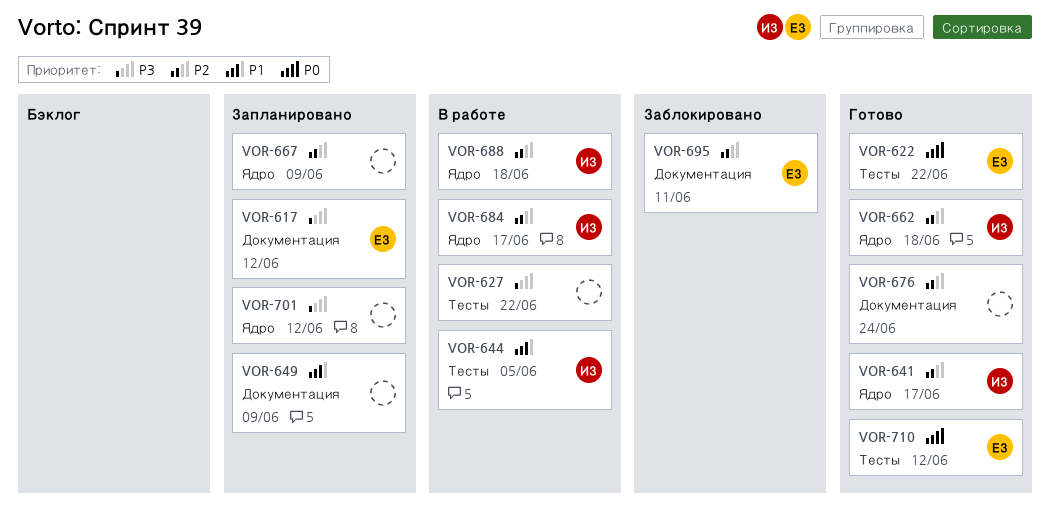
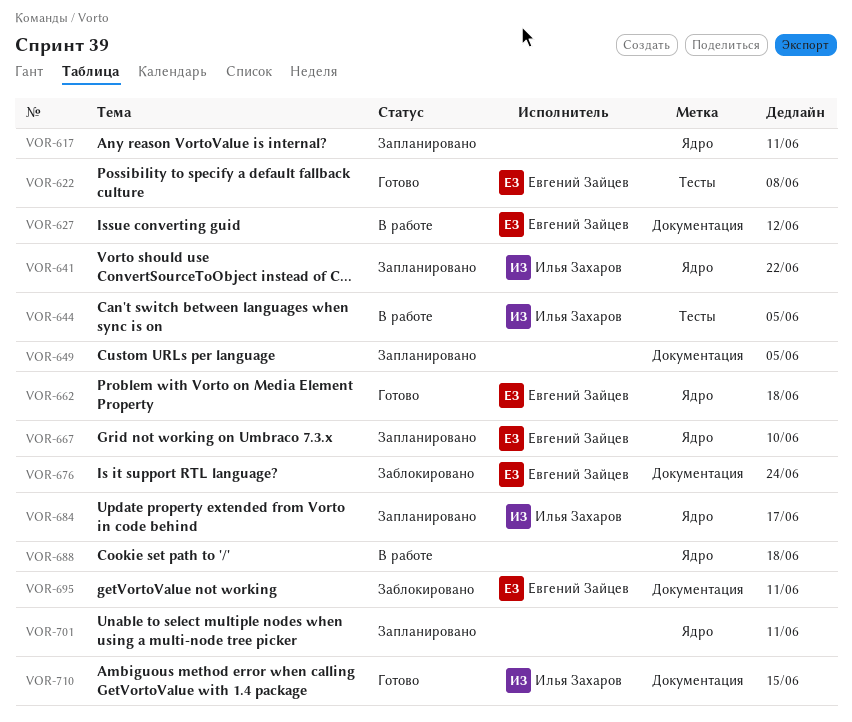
VOR-617, owner: Евгений Зайцев -> none
VOR-617, label: Документация -> Ядро
VOR-617, due: Jun 12 -> Jun 11
VOR-622, due: Jun 22 -> Jun 8
VOR-627, owner: none -> Евгений Зайцев
VOR-627, label: Тесты -> Документация
VOR-627, due: Jun 22 -> Jun 12
VOR-641, status: Готово -> Запланировано
VOR-641, due: Jun 17 -> Jun 22
VOR-649, due: Jun 9 -> Jun 5
VOR-662, owner: Илья Захаров -> Евгений Зайцев
VOR-667, owner: none -> Евгений Зайцев
VOR-667, due: Jun 9 -> Jun 10
VOR-676, status: Готово -> Заблокировано
VOR-676, owner: none -> Евгений Зайцев
VOR-684, status: В работе -> Запланировано
VOR-688, owner: Илья Захаров -> none
VOR-701, due: Jun 12 -> Jun 11
VOR-710, owner: Евгений Зайцев -> Илья Захаров
VOR-710, label: Тесты -> Документация
VOR-710, due: Jun 12 -> Jun 15

